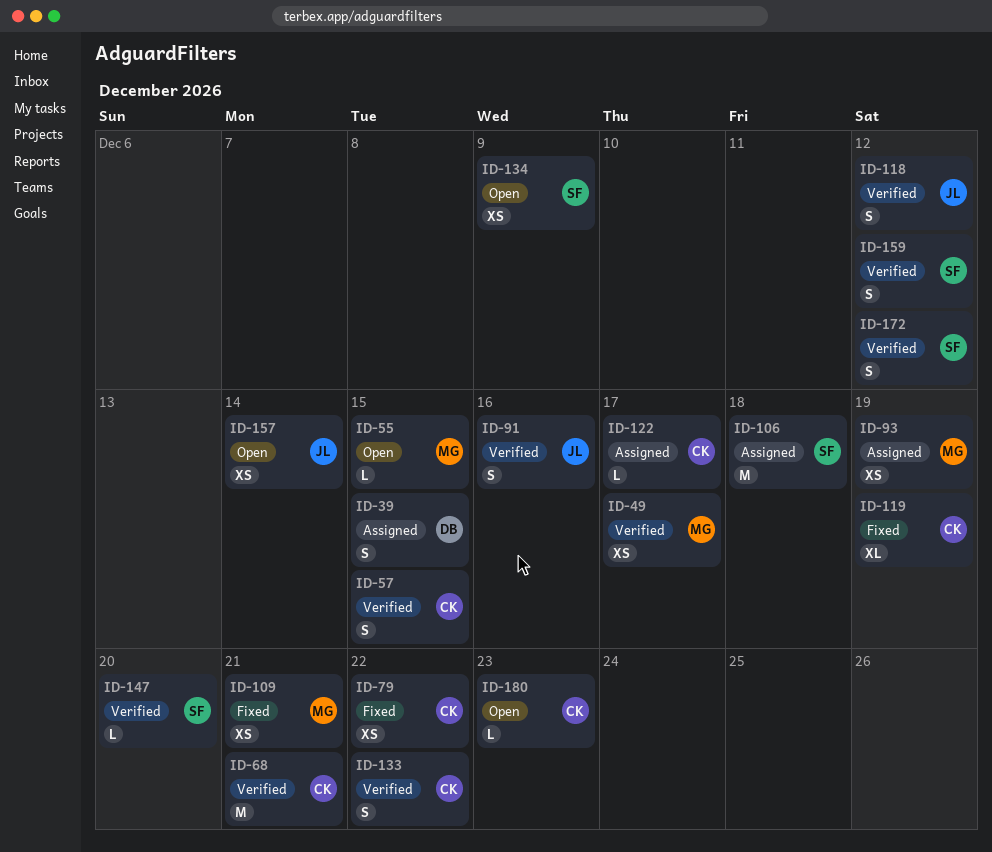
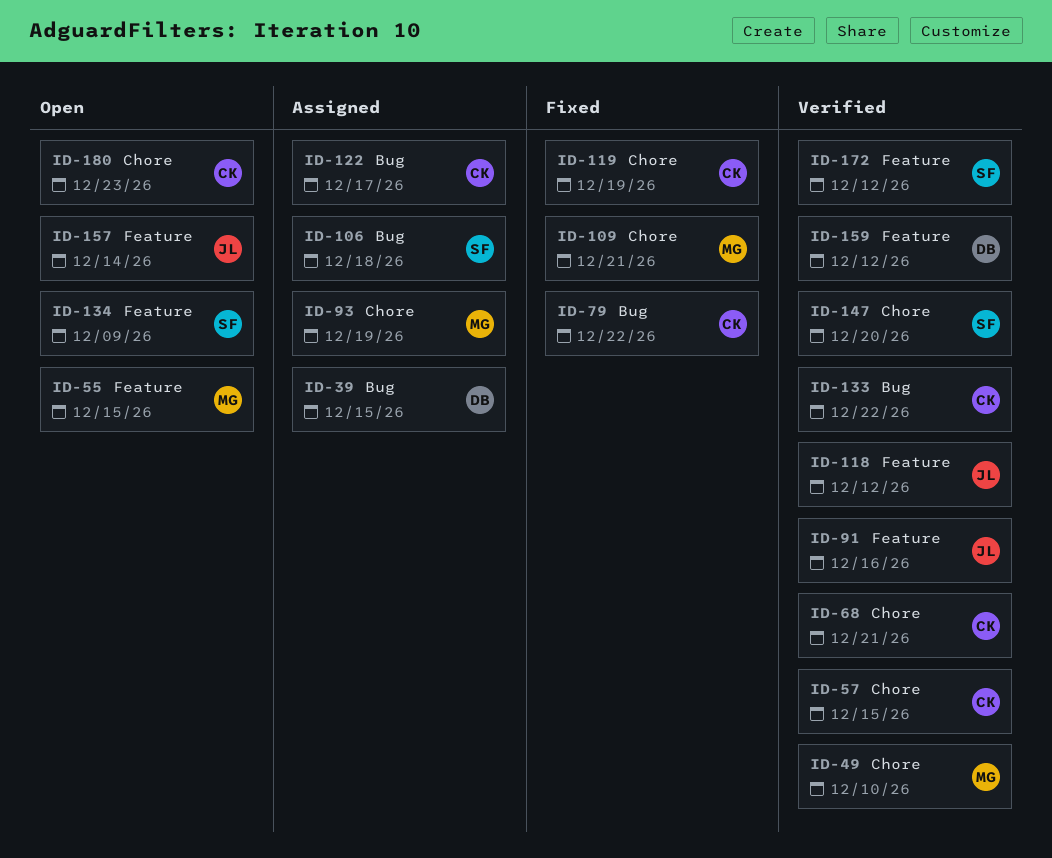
ID-49, due: Dec 17 -> Dec 10
ID-159, owner: SF -> DB

